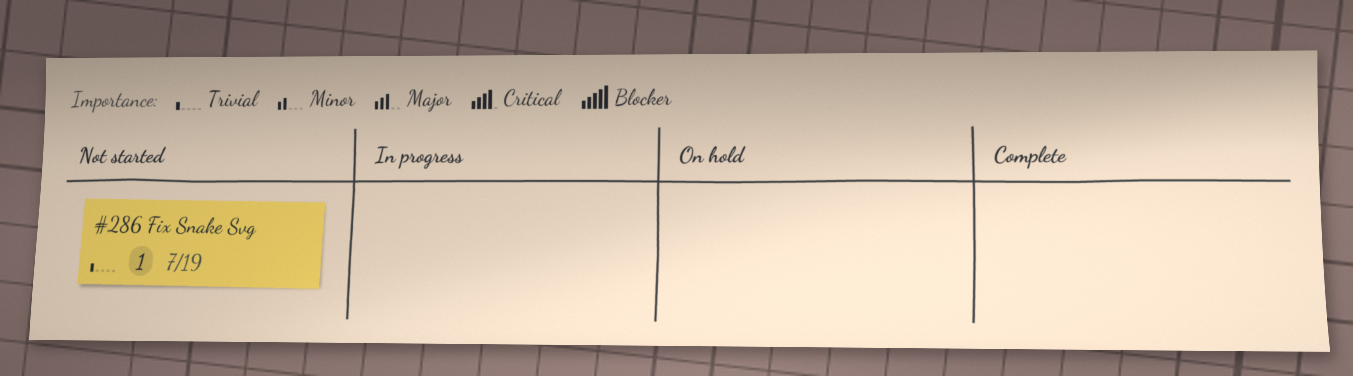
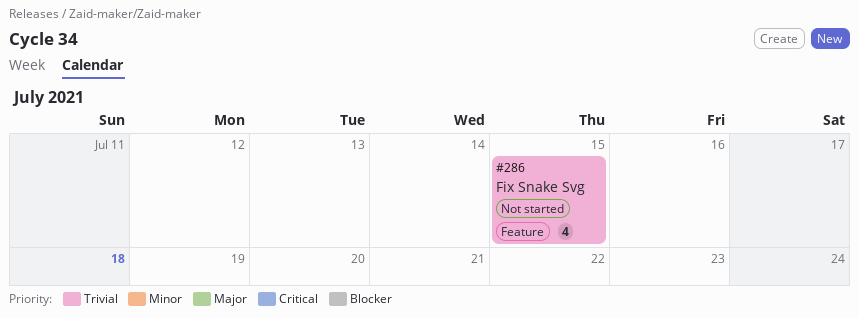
#286, estimate: 1 -> 4
#286, due: Jul 19 -> Jul 15

